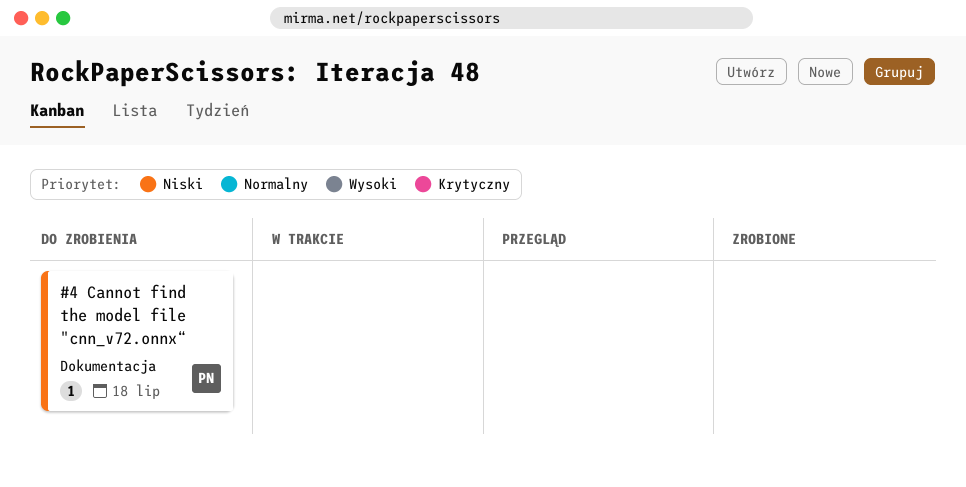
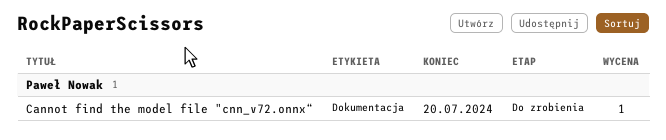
Cannot find the model file "cnn_v72.onnx“, due: Jul 18 -> Jul 20

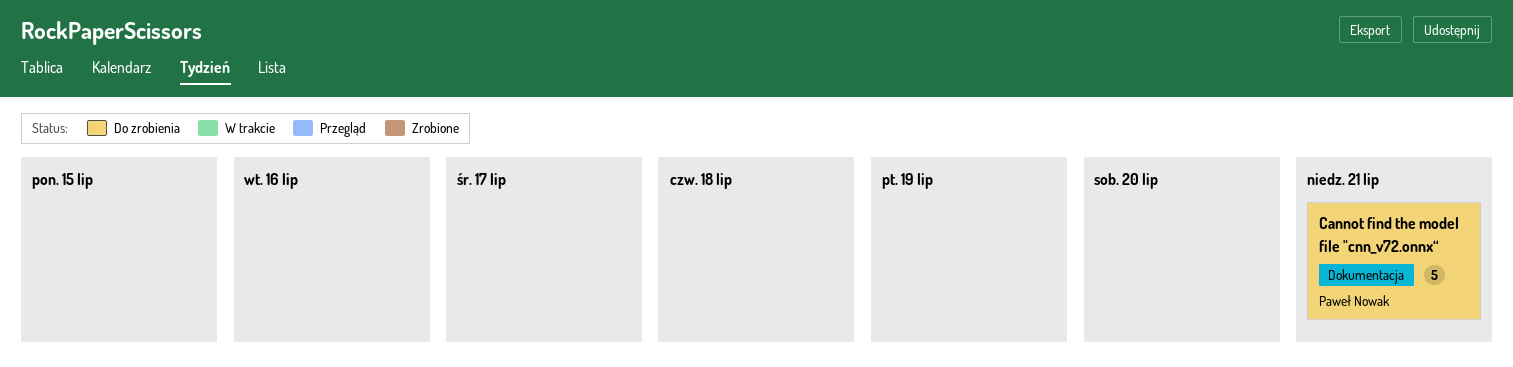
Cannot find the model file "cnn_v72.onnx“, estimate: 1 -> 5
Cannot find the model file "cnn_v72.onnx“, due: Jul 20 -> Jul 21

